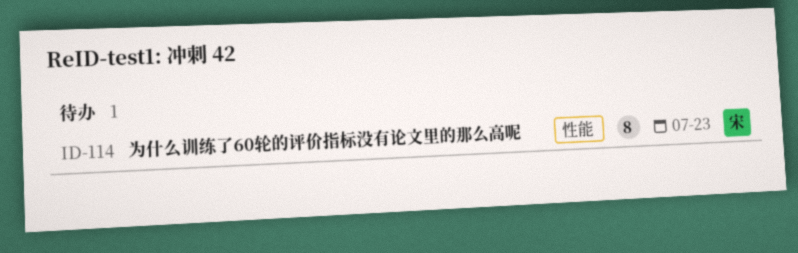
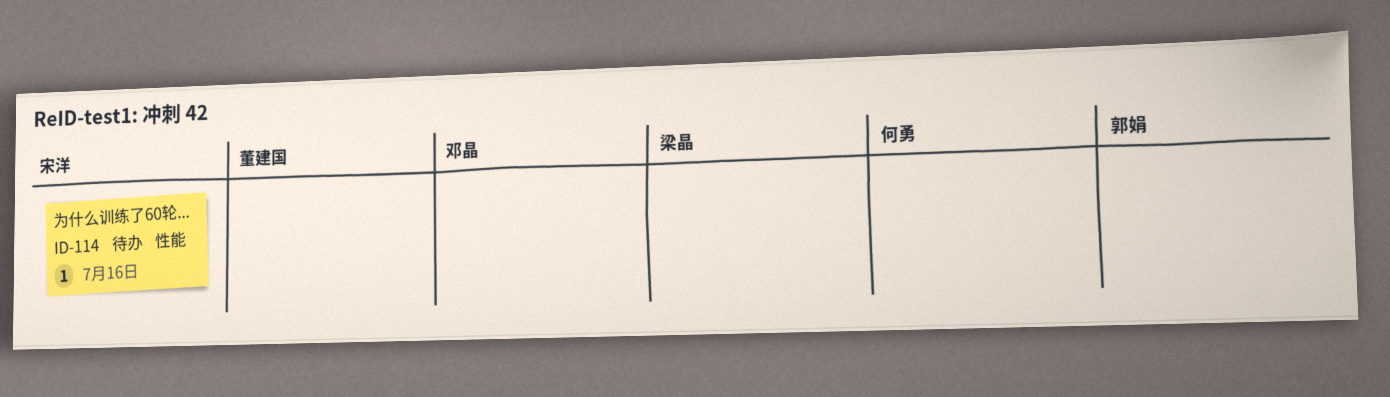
ID-114, estimate: 8 -> 1
ID-114, due: Jul 23 -> Jul 16

